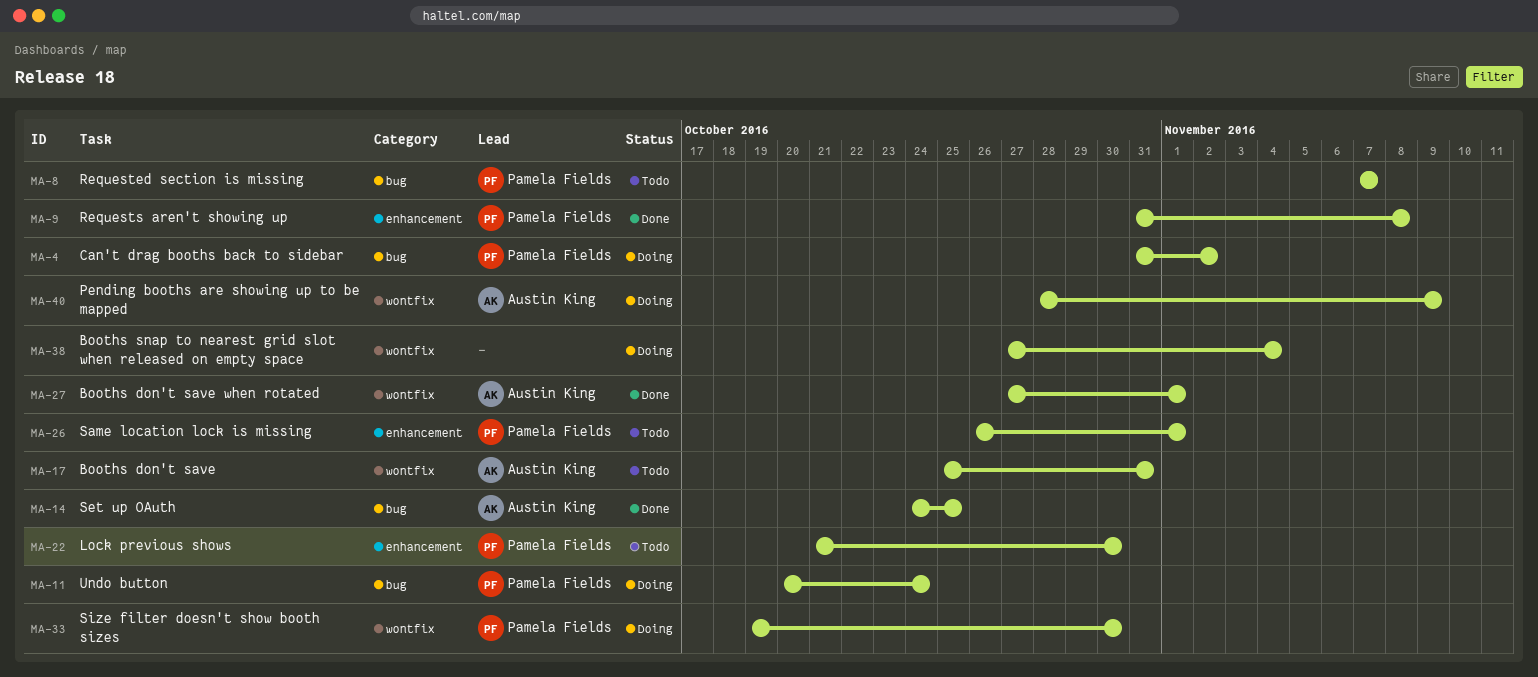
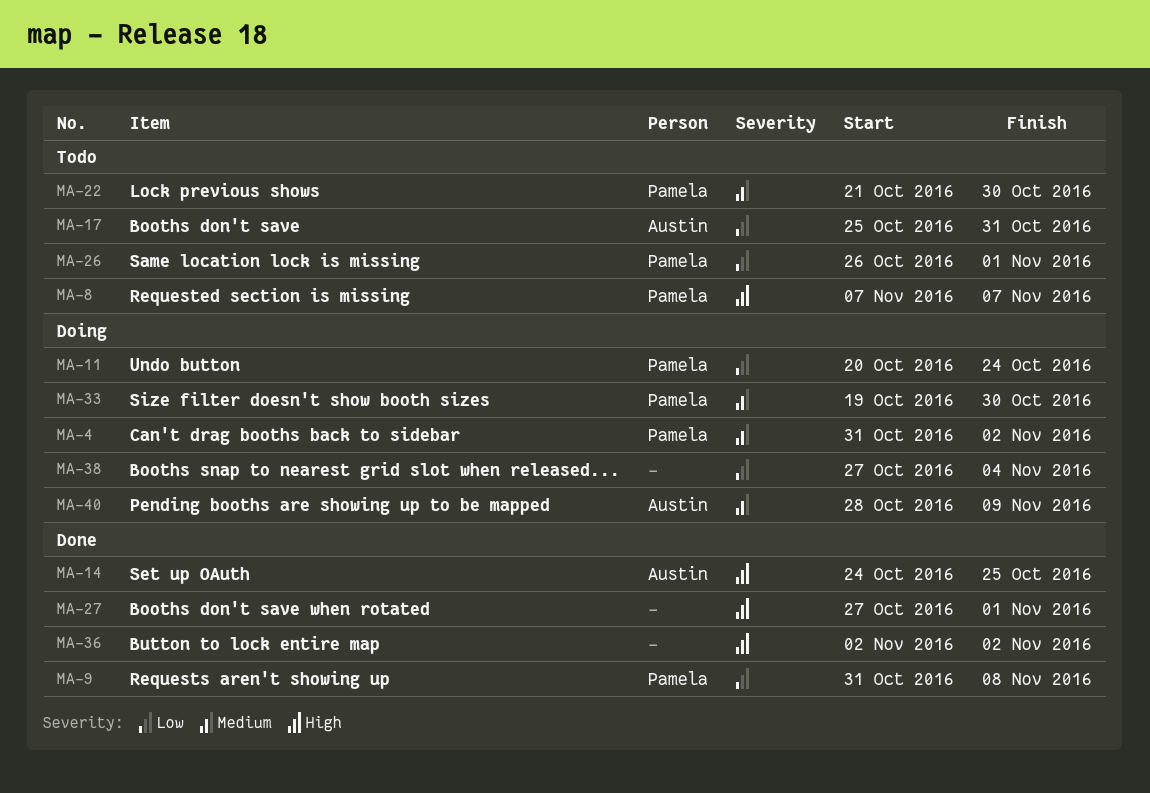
MA-27, owner: Austin King -> none
MA-36: none -> present

